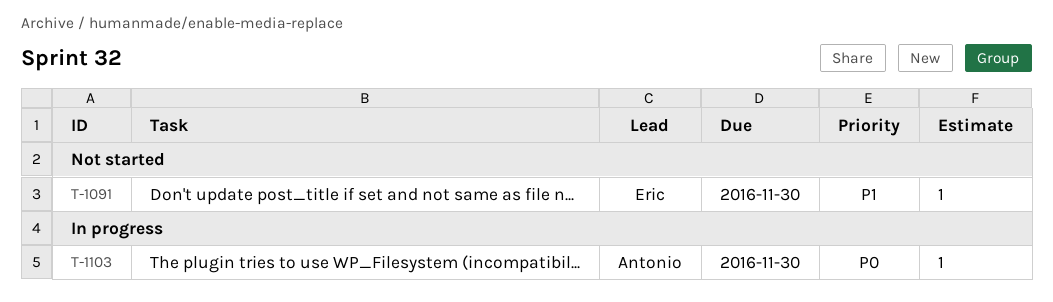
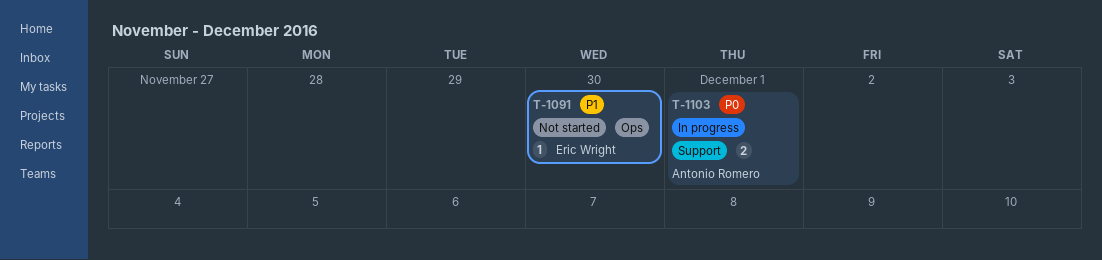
T-1103, estimate: 1 -> 2
T-1103, due: Nov 30 -> Dec 1

